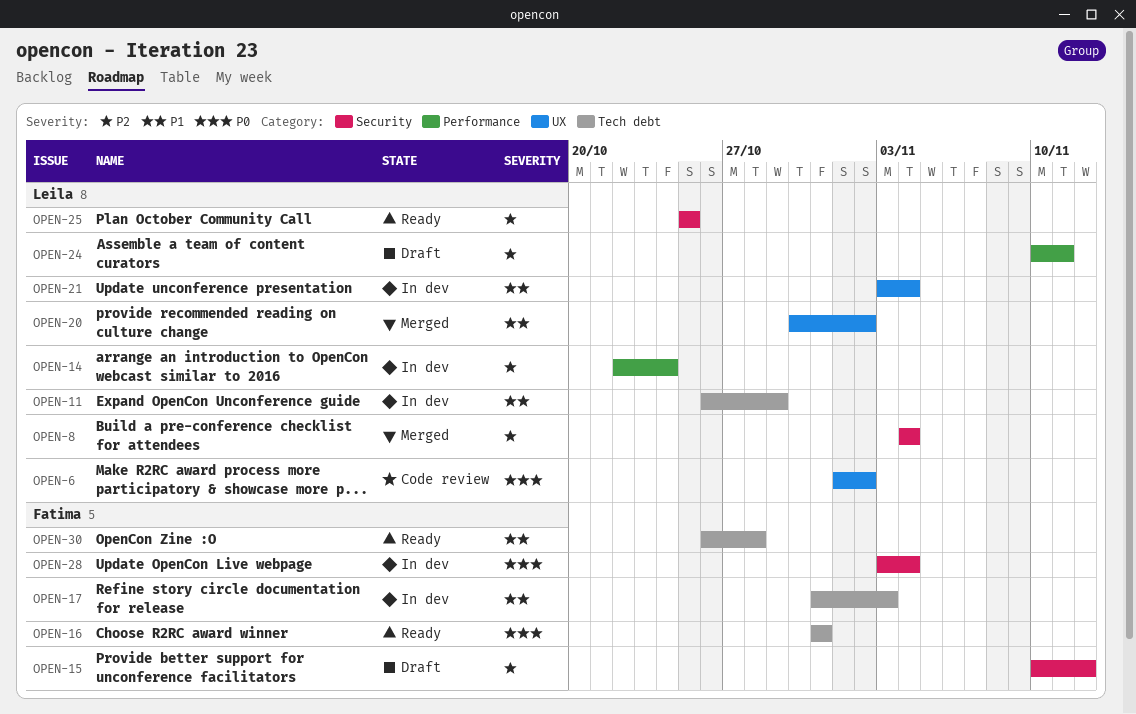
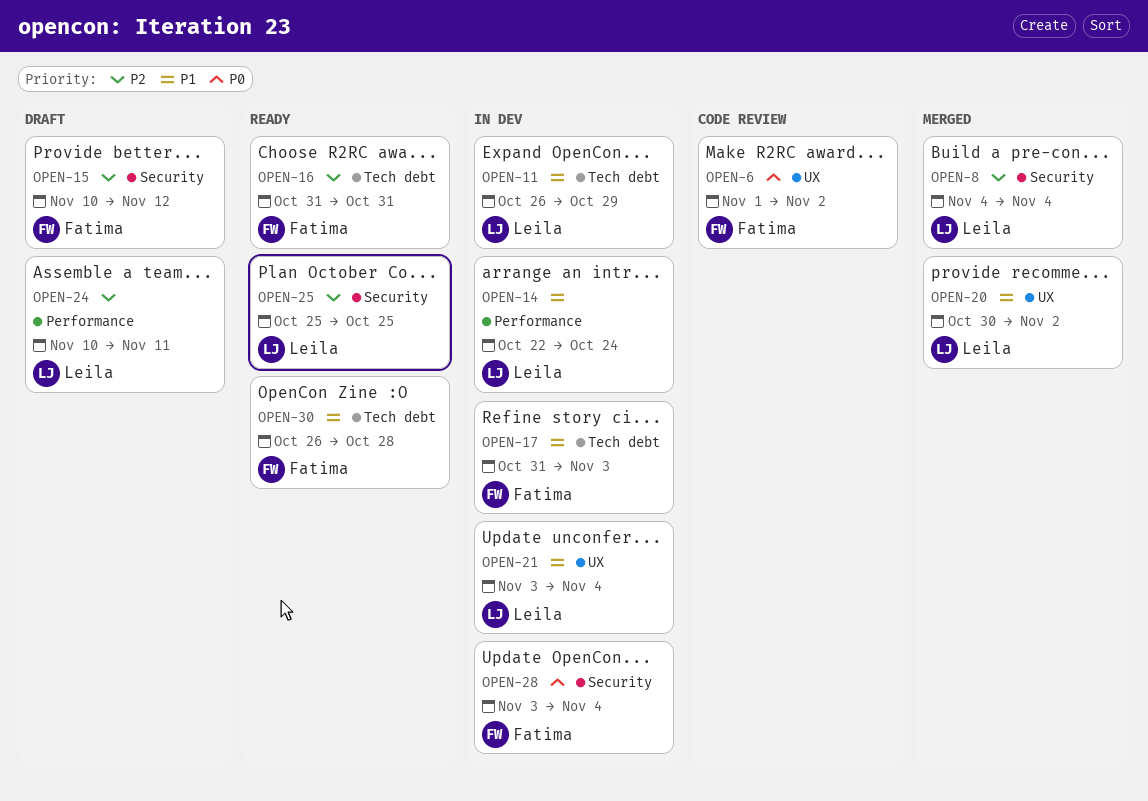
OPEN-6, owner: Leila -> Fatima
OPEN-14, priority: P2 -> P1
OPEN-16, priority: P0 -> P2

